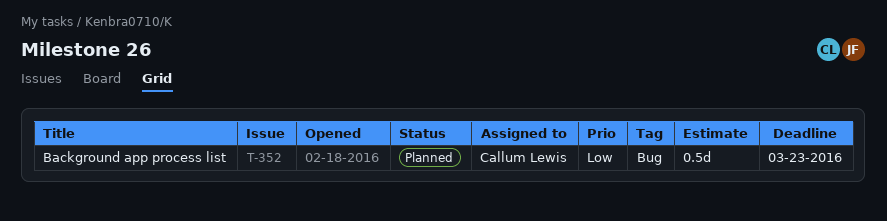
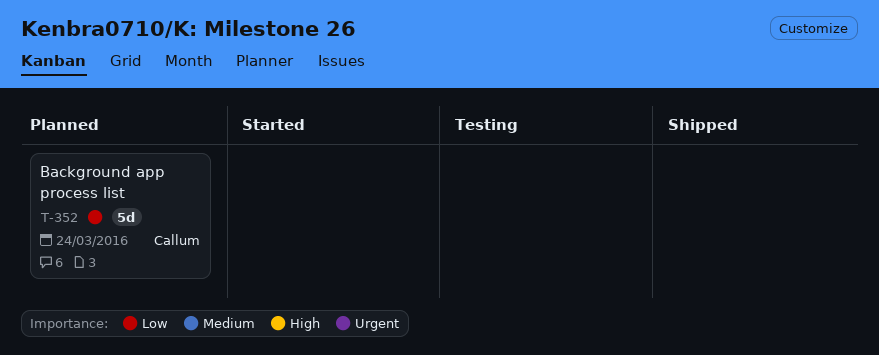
T-352, estimate: 0.5d -> 5d
T-352, due: Mar 23 -> Mar 24

